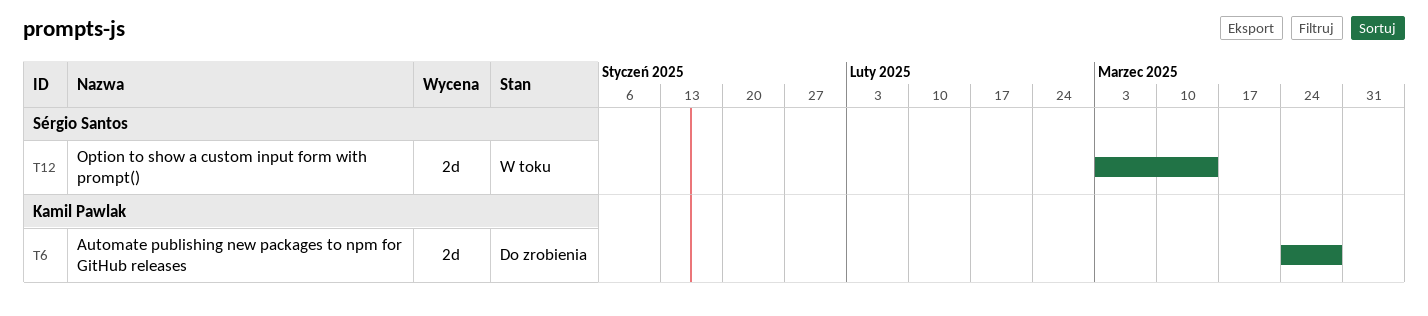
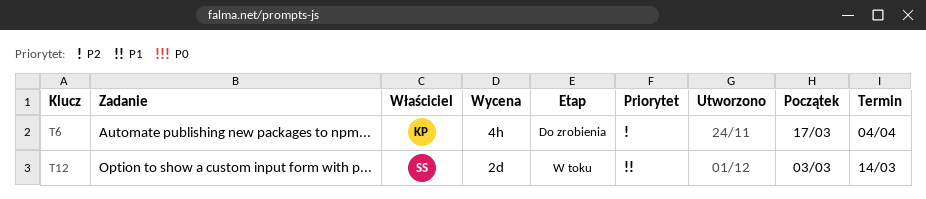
T6, estimate: 2d -> 4h
T6, start: Mar 24 -> Mar 17
T6, due: Mar 28 -> Apr 4

